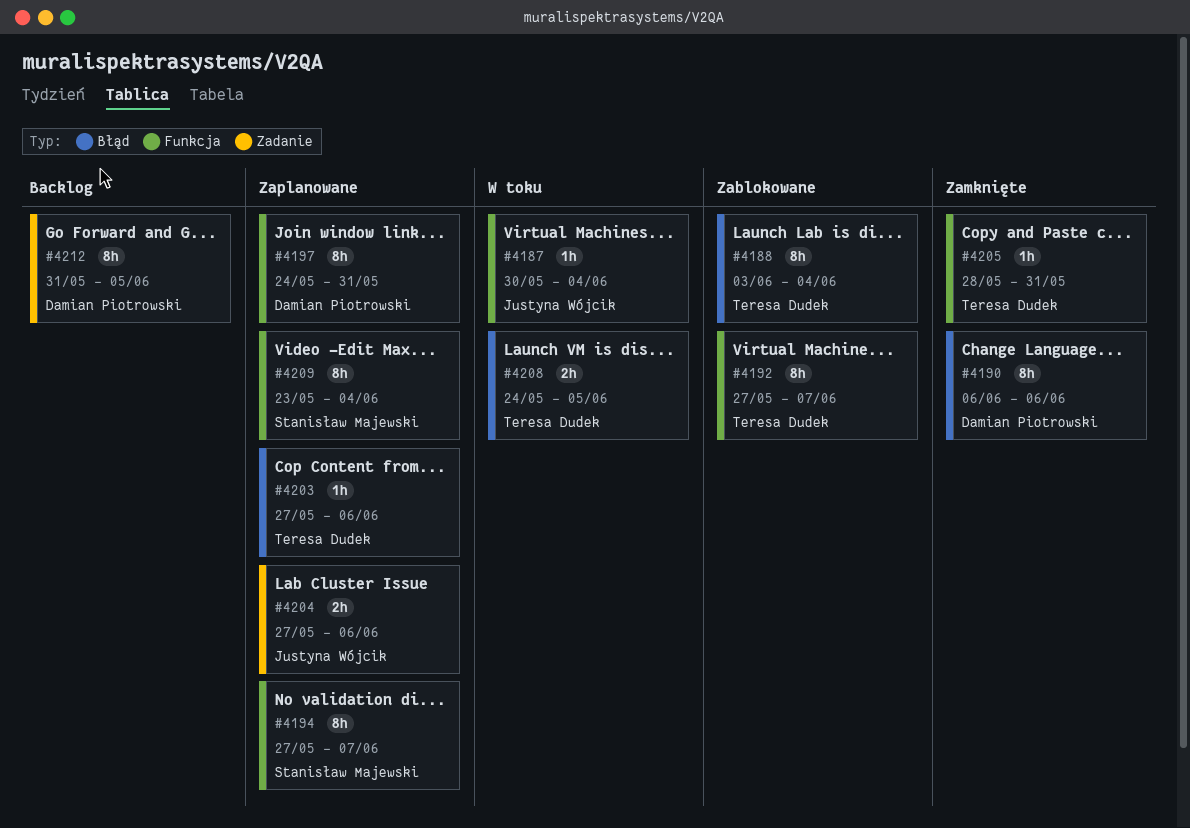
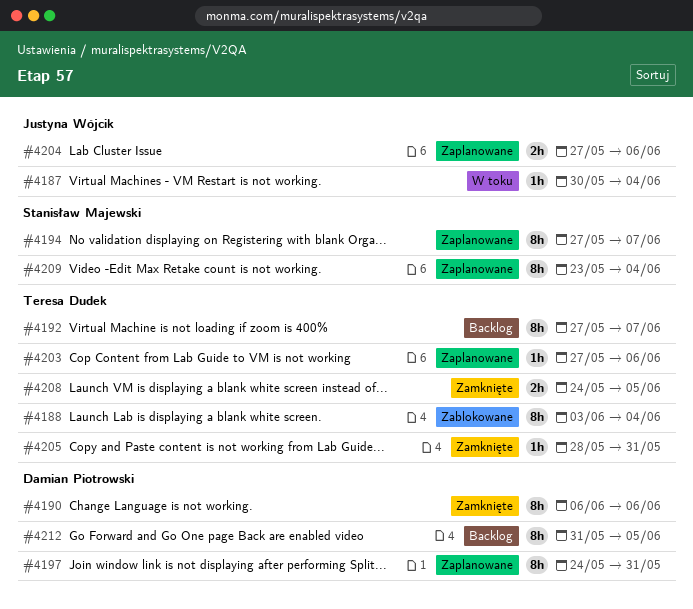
#4192, status: Zablokowane -> Backlog
#4208, status: W toku -> Zamknięte

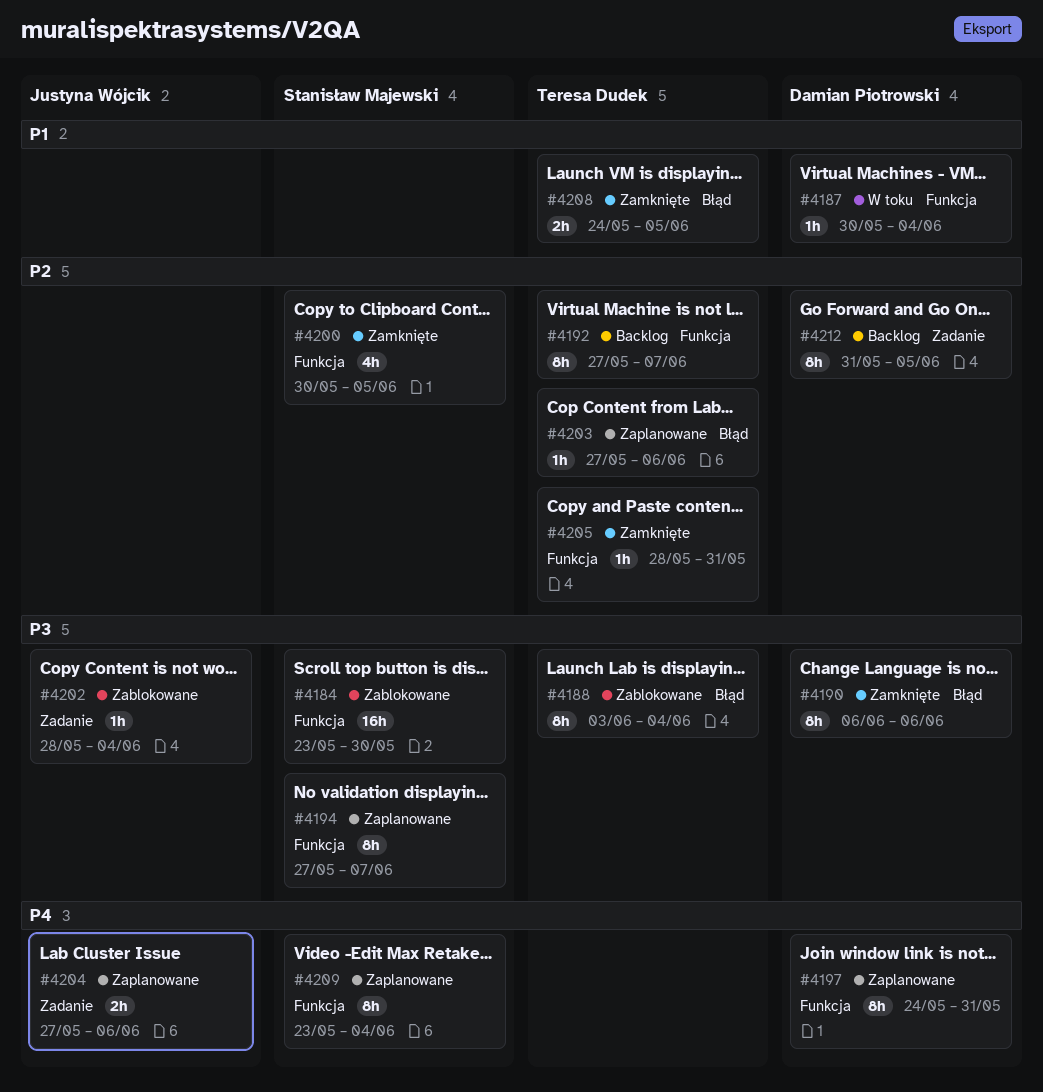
#4184: none -> present
#4187, owner: Justyna Wójcik -> Damian Piotrowski
#4200: none -> present
#4202: none -> present

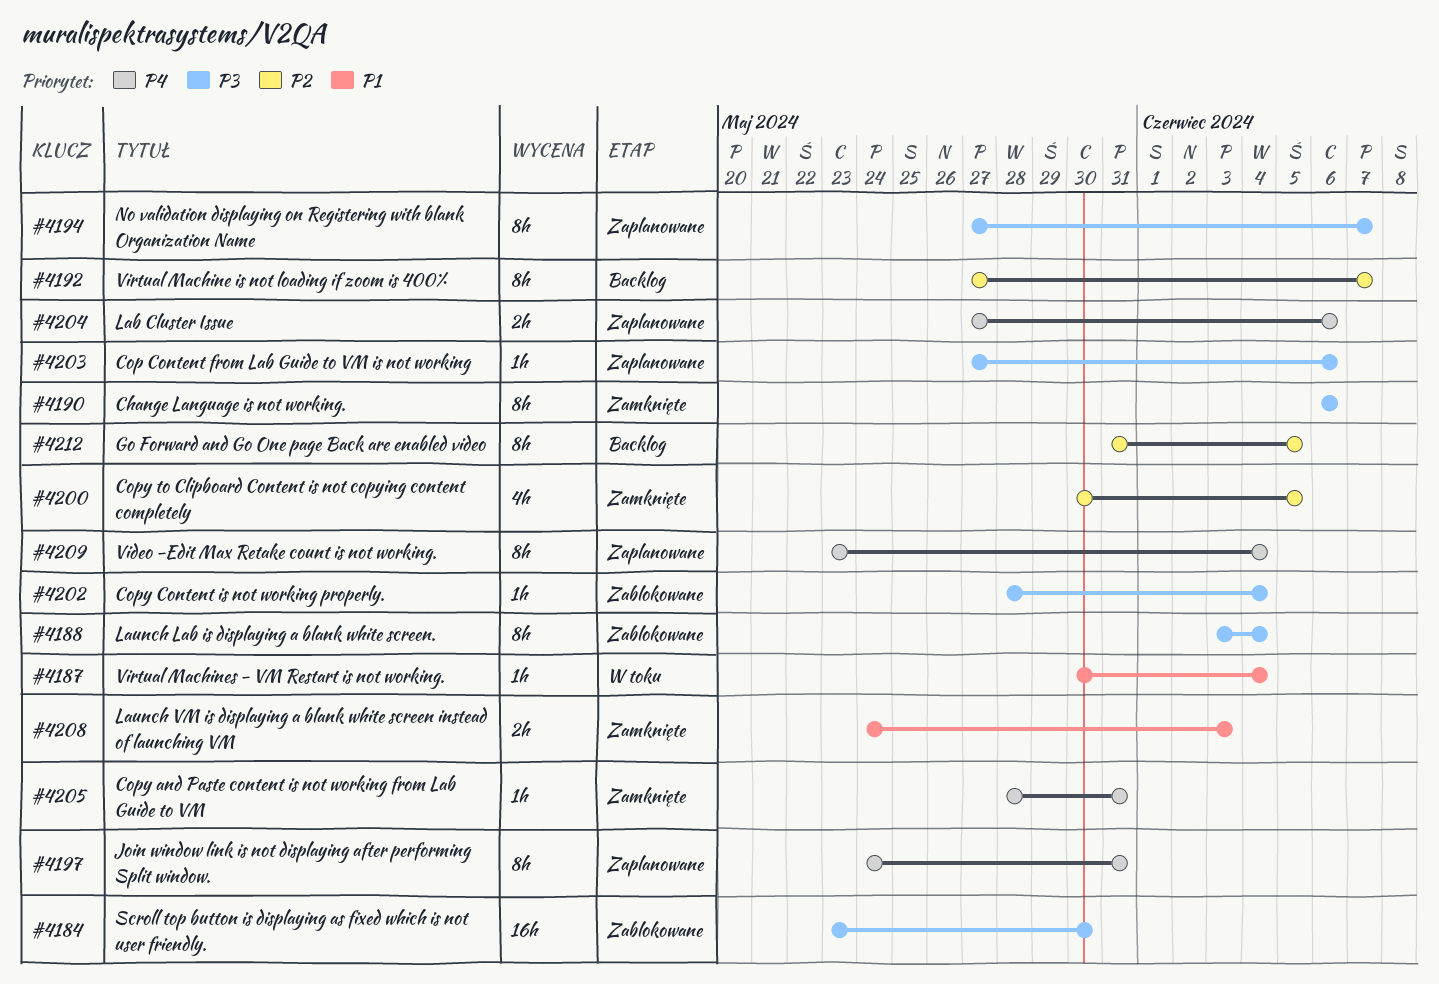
#4203, priority: P2 -> P3
#4205, priority: P2 -> P4
#4208, due: Jun 5 -> Jun 3

